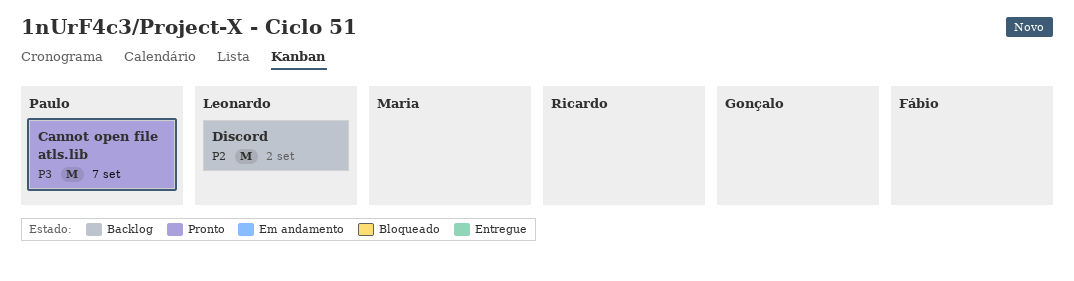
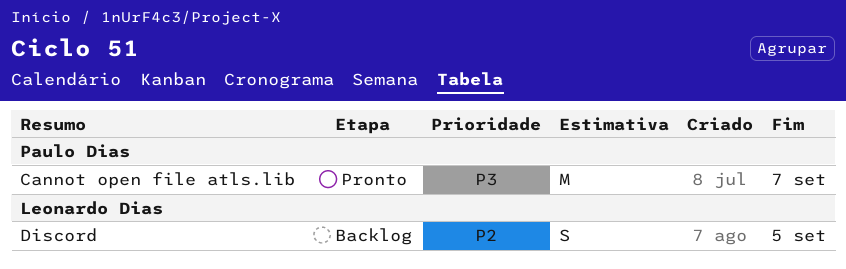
Discord, estimate: M -> S
Discord, due: Sep 2 -> Sep 5

